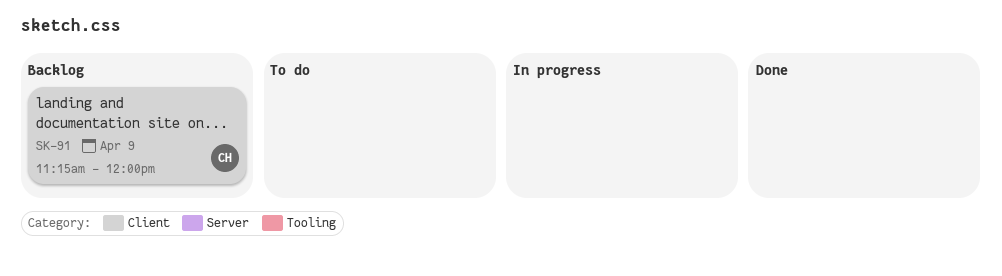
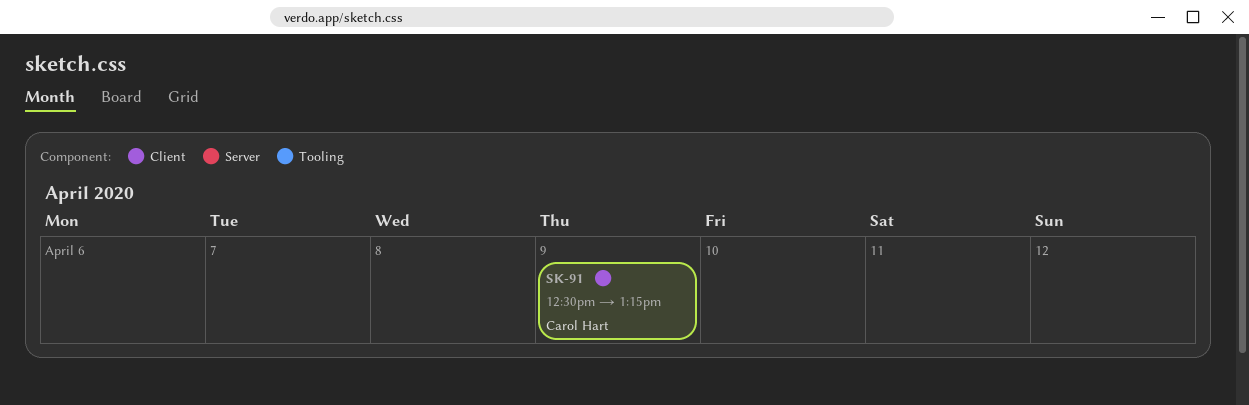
SK-91, begins: 11:15 -> 12:30
SK-91, ends: 12:00 -> 13:15

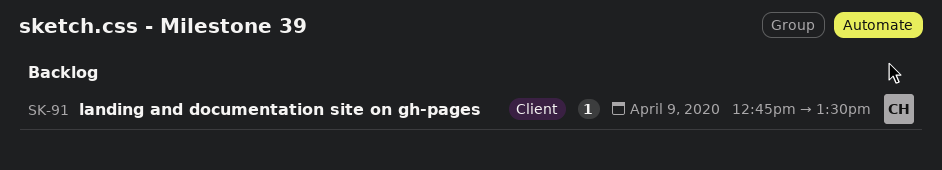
SK-91, begins: 12:30 -> 12:45
SK-91, ends: 13:15 -> 13:30

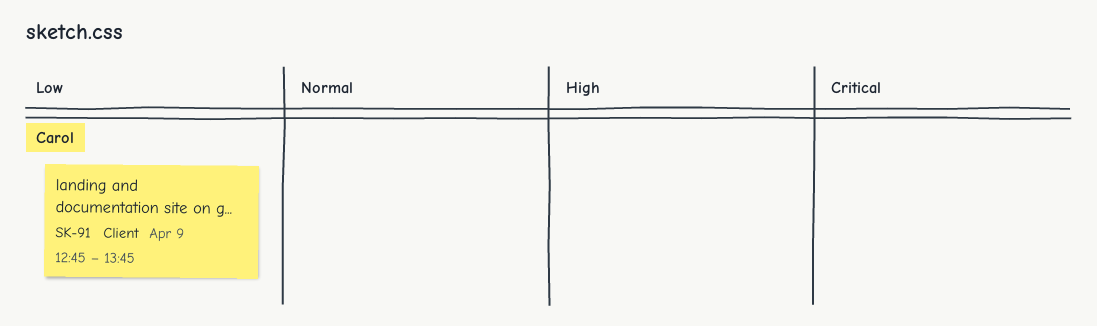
SK-91, ends: 13:30 -> 13:45

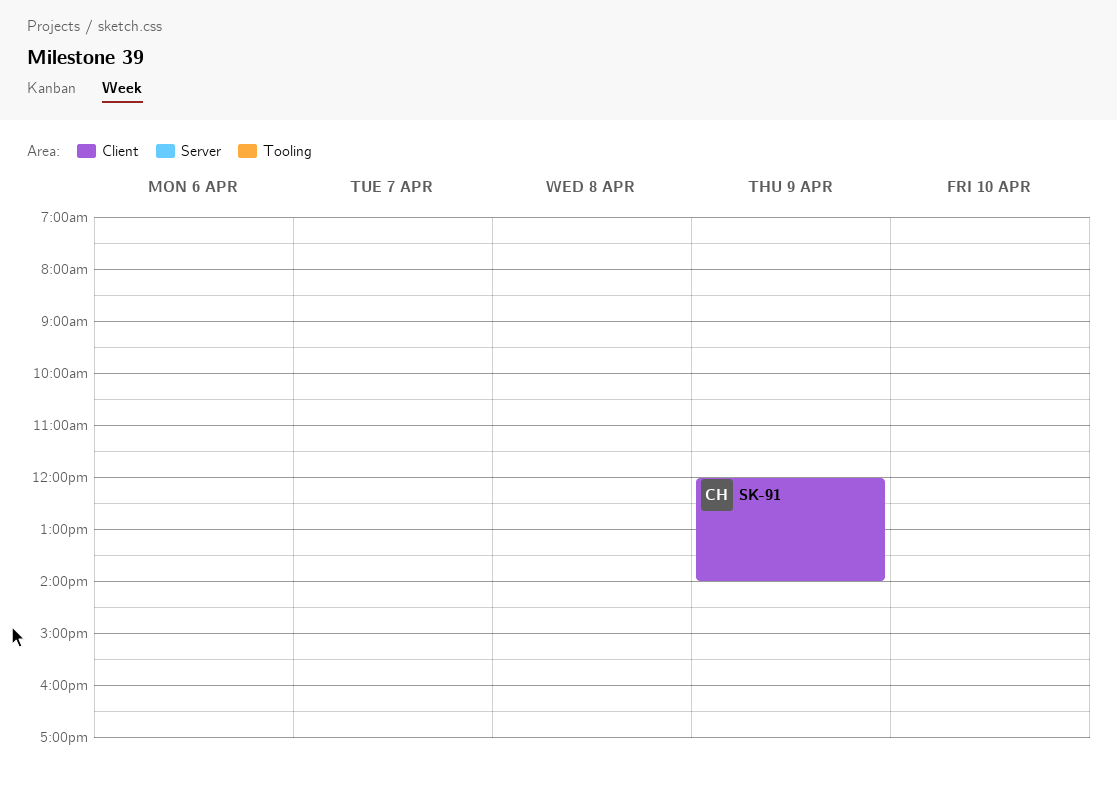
SK-91, begins: 12:45 -> 12:00
SK-91, ends: 13:45 -> 14:00

